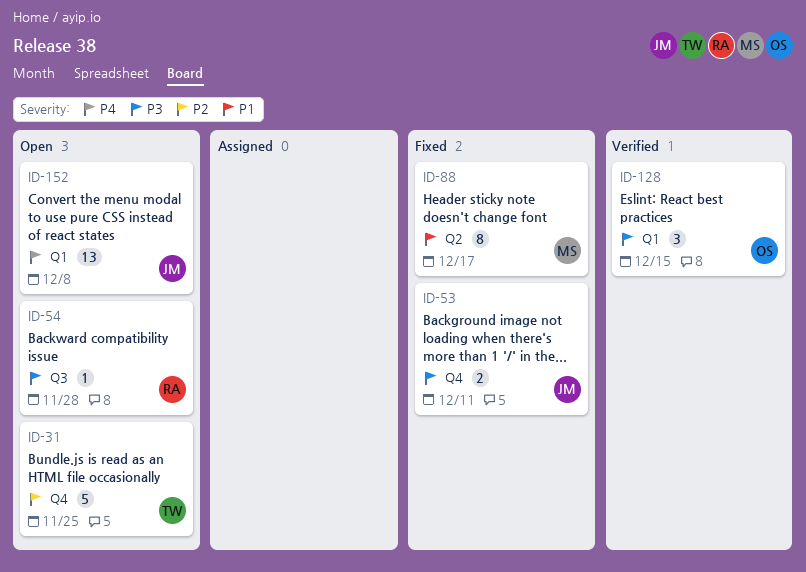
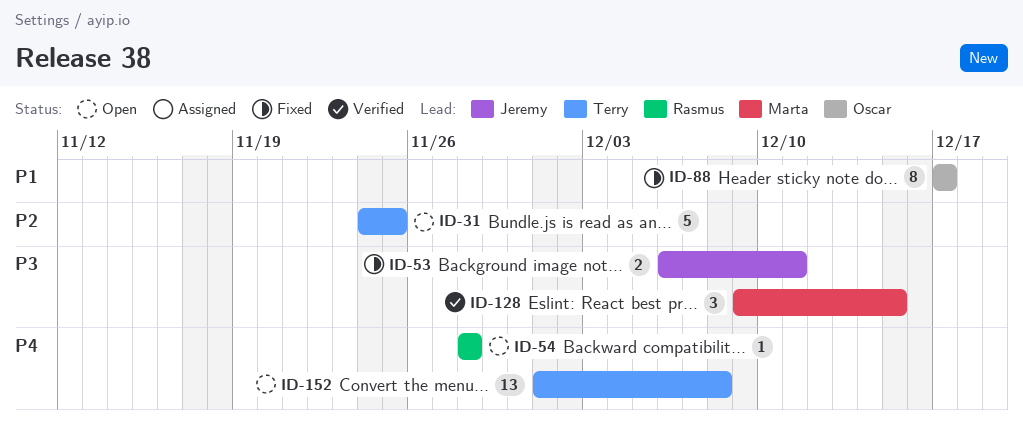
ID-54, priority: P3 -> P4
ID-88, owner: Marta -> Oscar
ID-128, owner: Oscar -> Marta
ID-152, owner: Jeremy -> Terry

